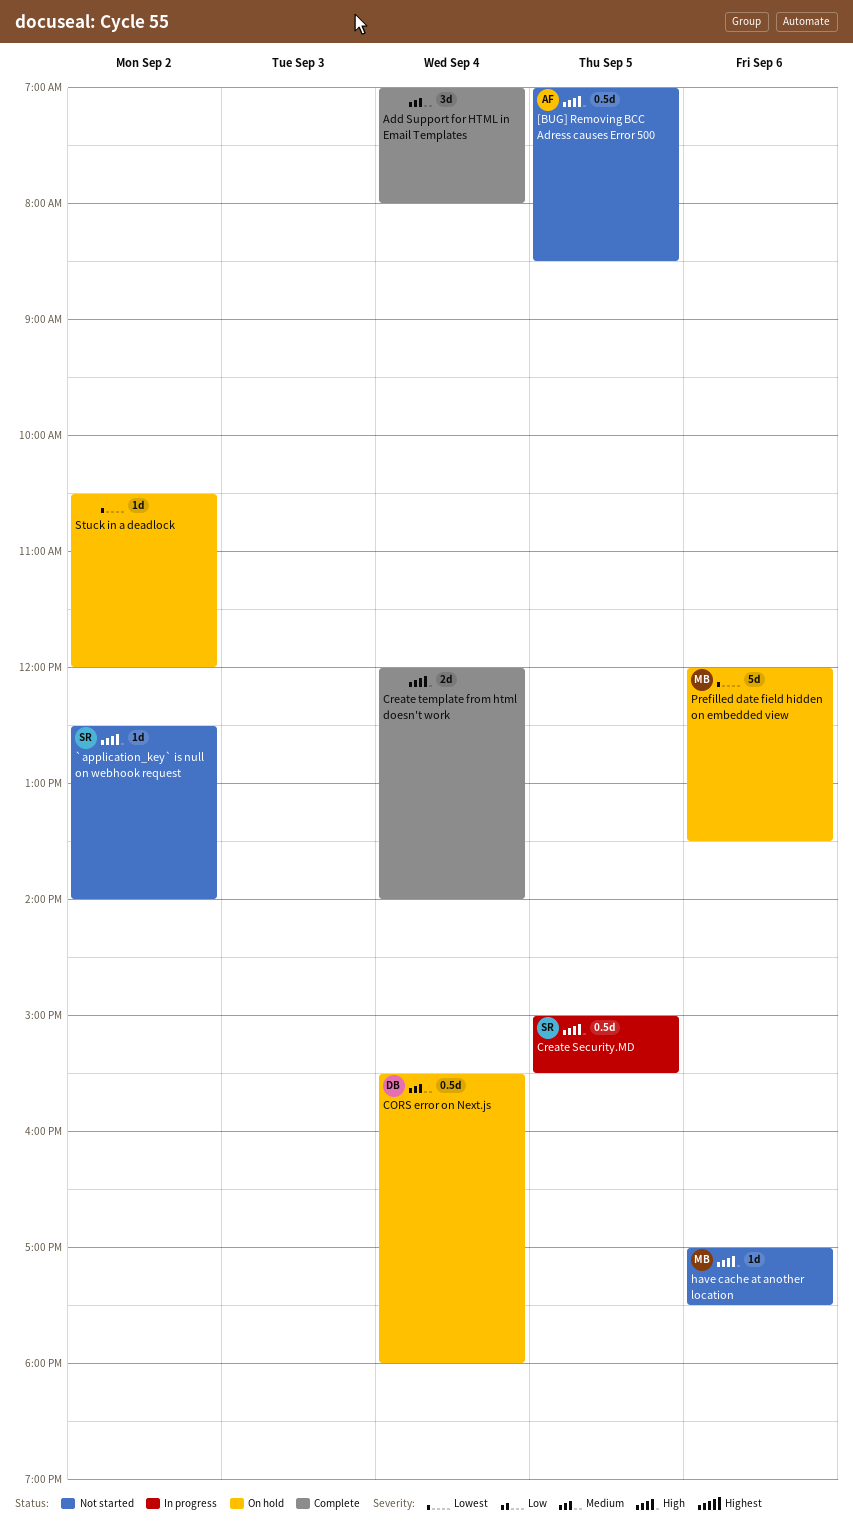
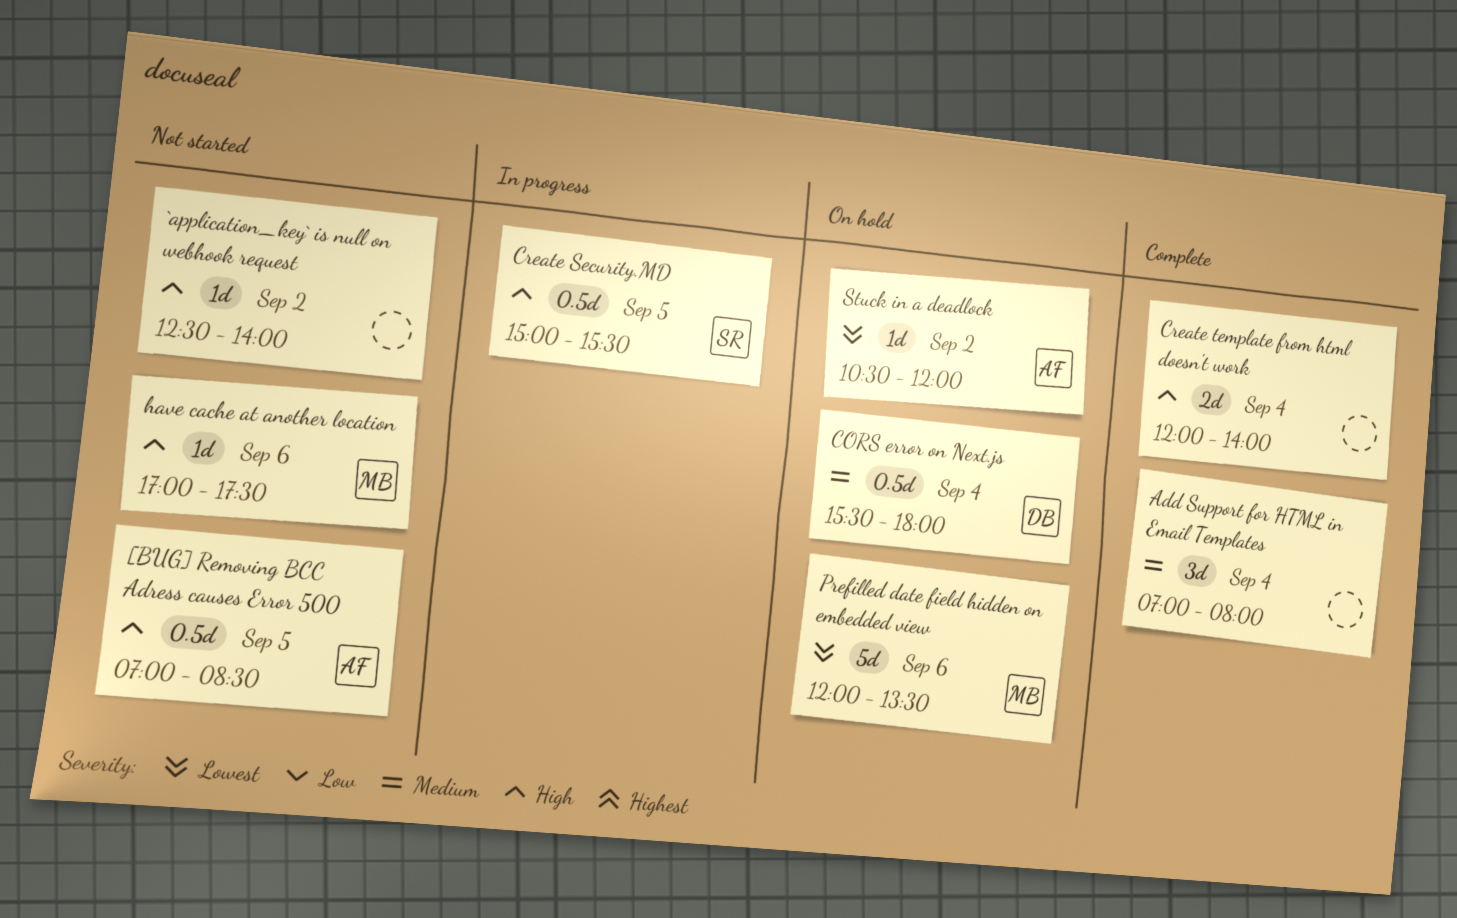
`application_key` is null on webhook request, owner: SR -> none
Stuck in a deadlock, owner: none -> AF

